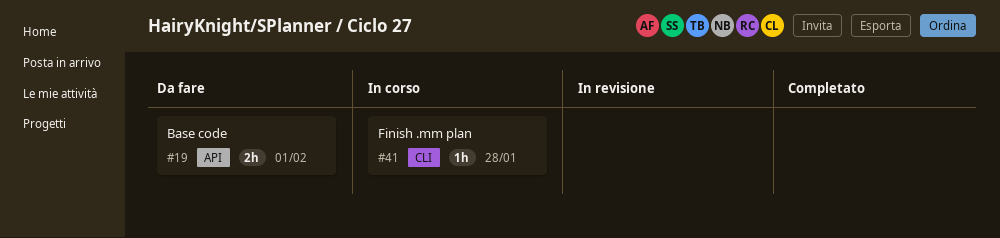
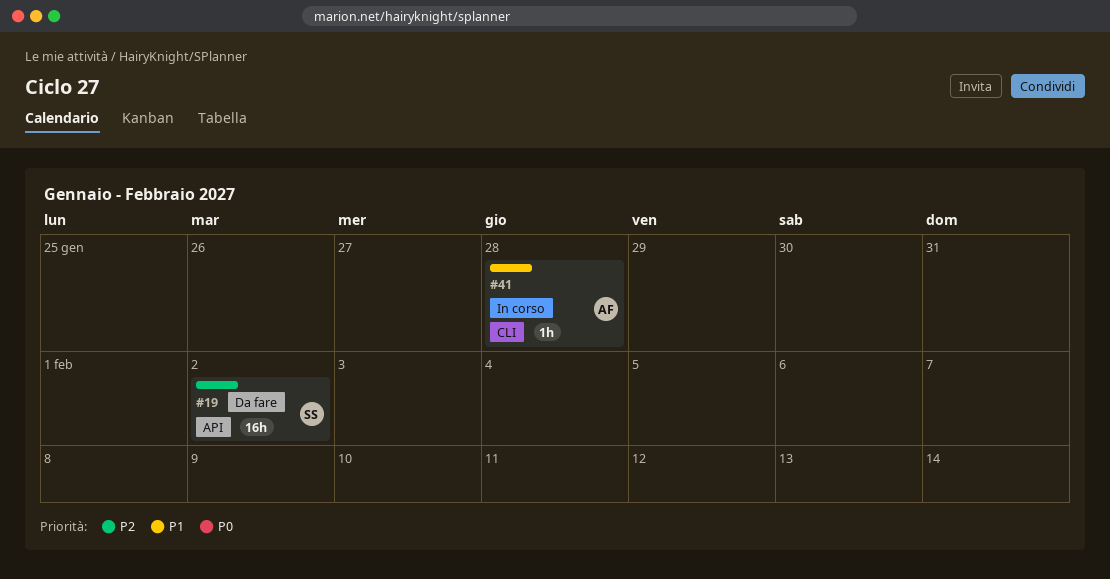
#19, estimate: 2h -> 16h
#19, due: Feb 1 -> Feb 2

